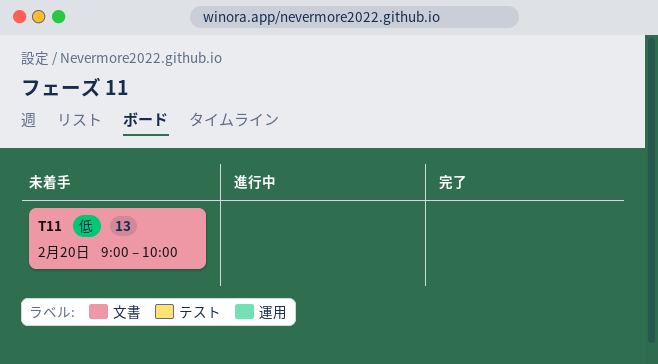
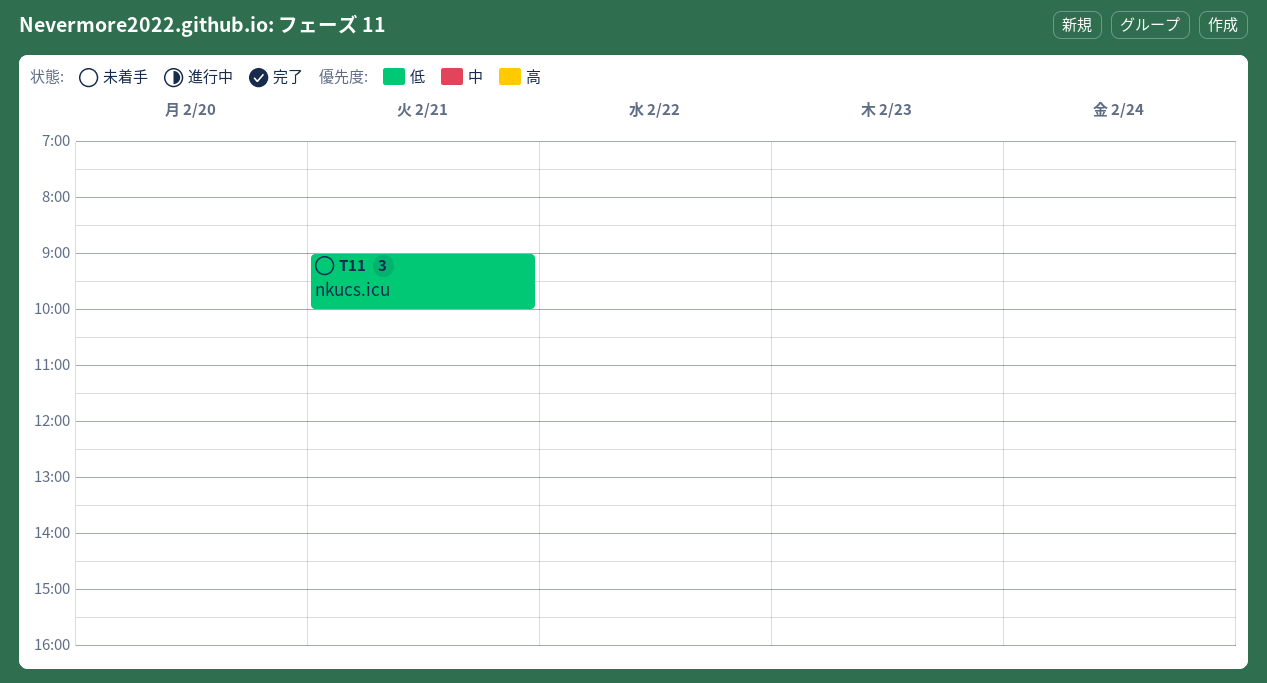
T11, estimate: 13 -> 3
T11, day: Feb 20 -> Feb 21

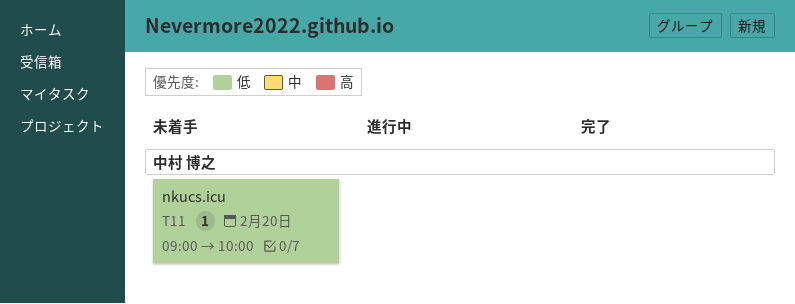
T11, estimate: 3 -> 1
T11, day: Feb 21 -> Feb 20

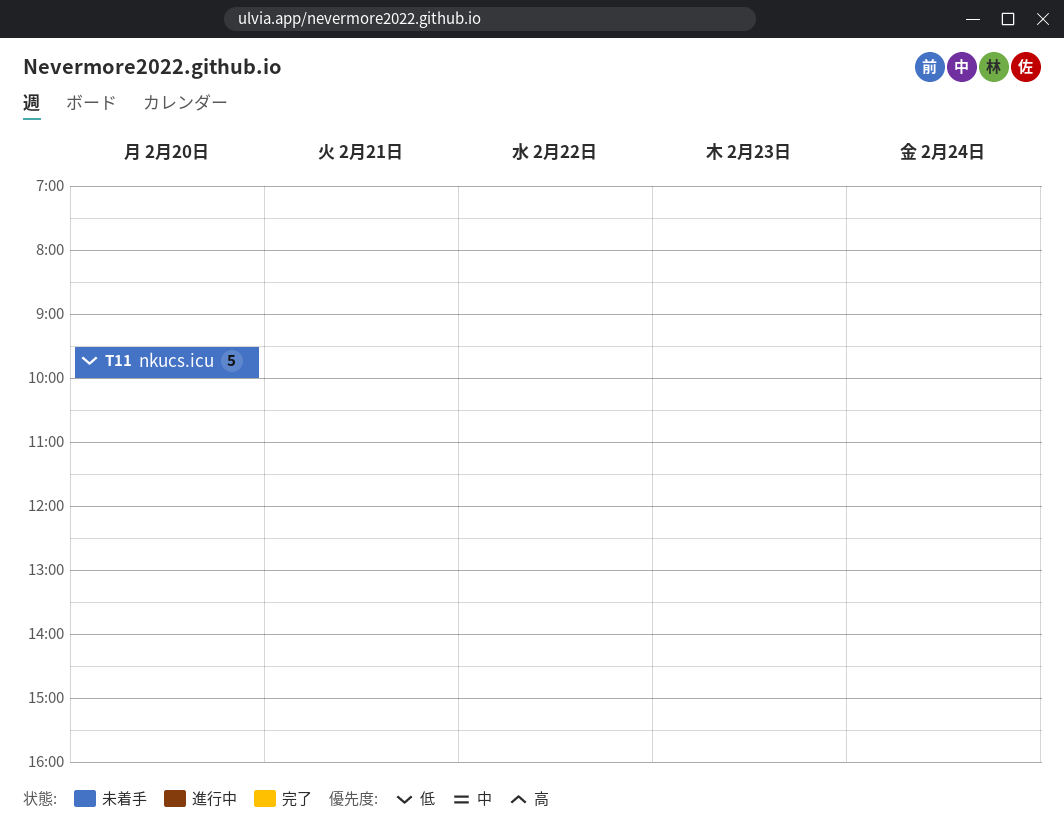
T11, estimate: 1 -> 5
T11, begins: 09:00 -> 09:30

